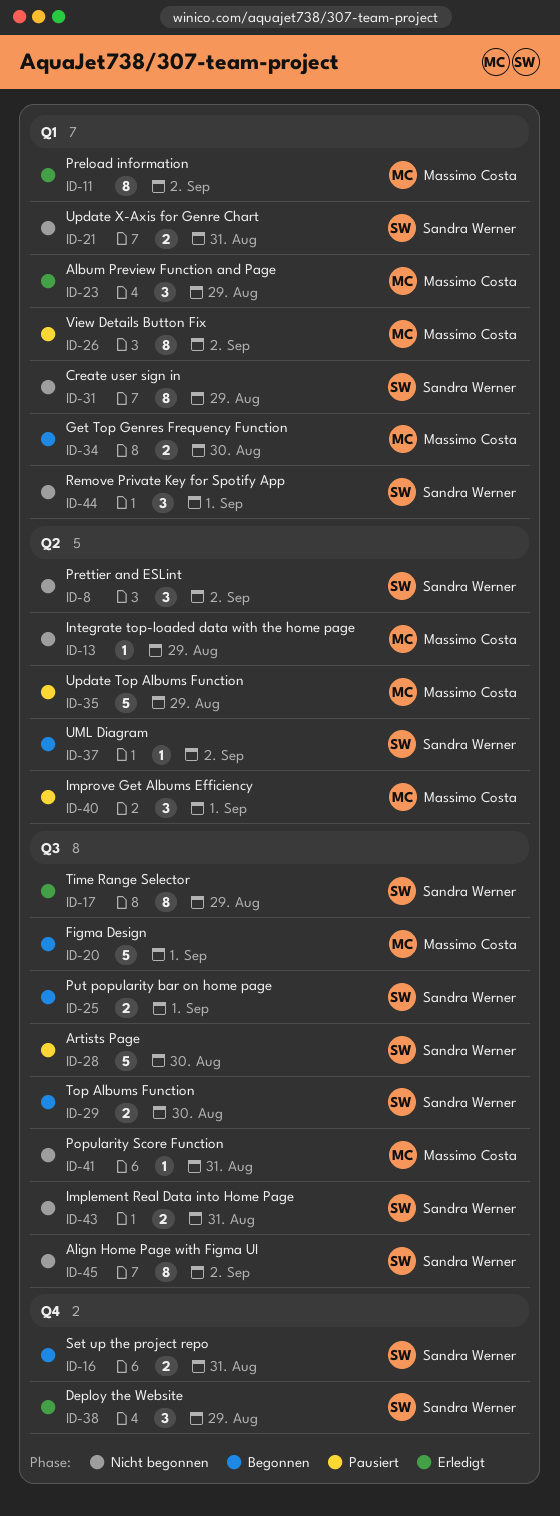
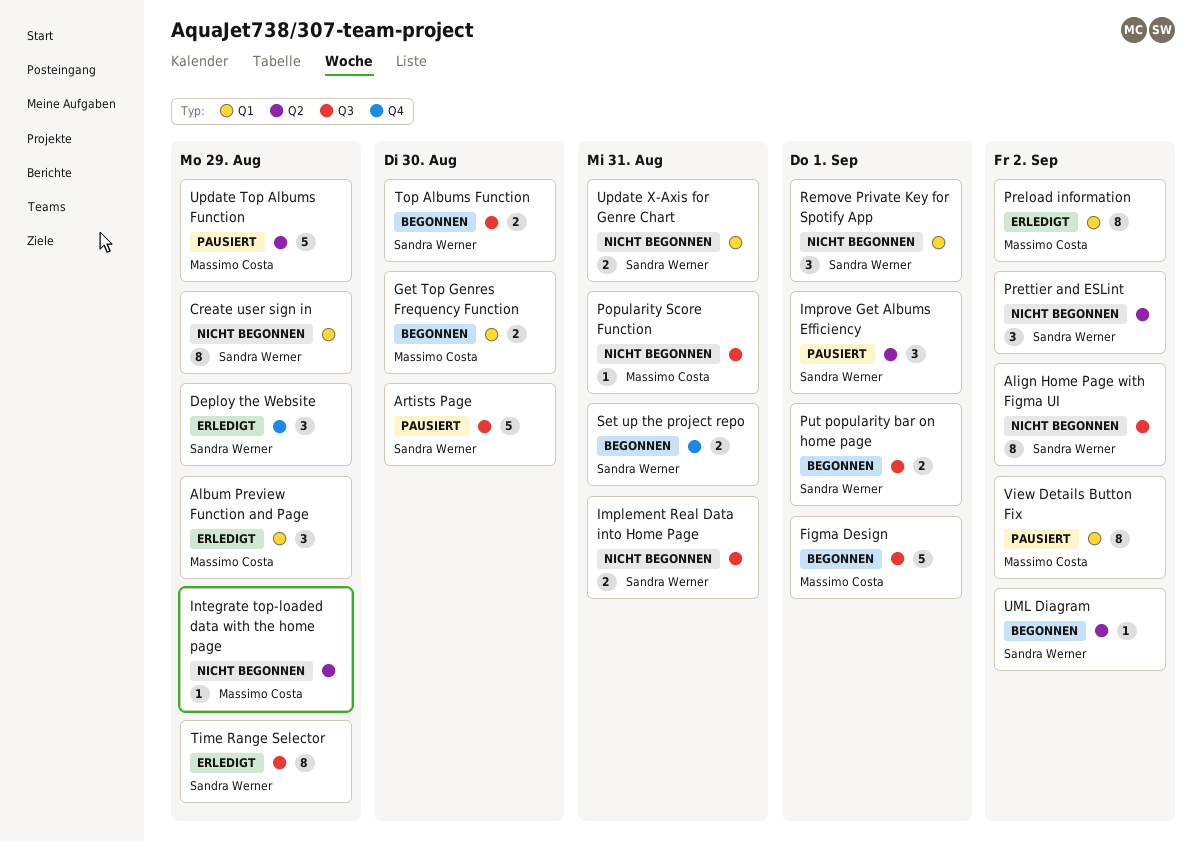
Improve Get Albums Efficiency, owner: Massimo Costa -> Sandra Werner

